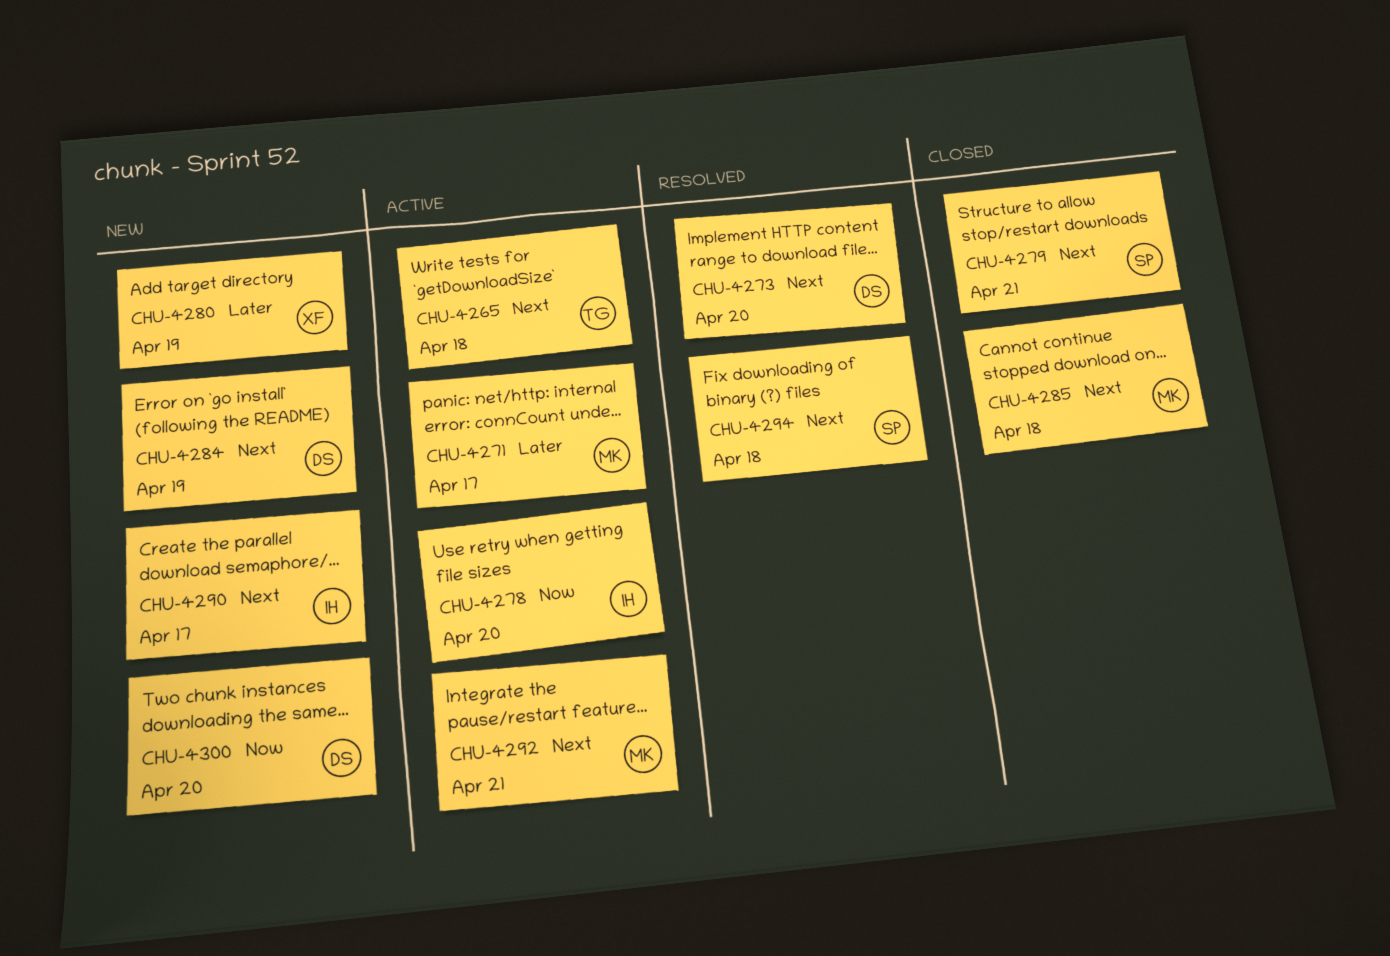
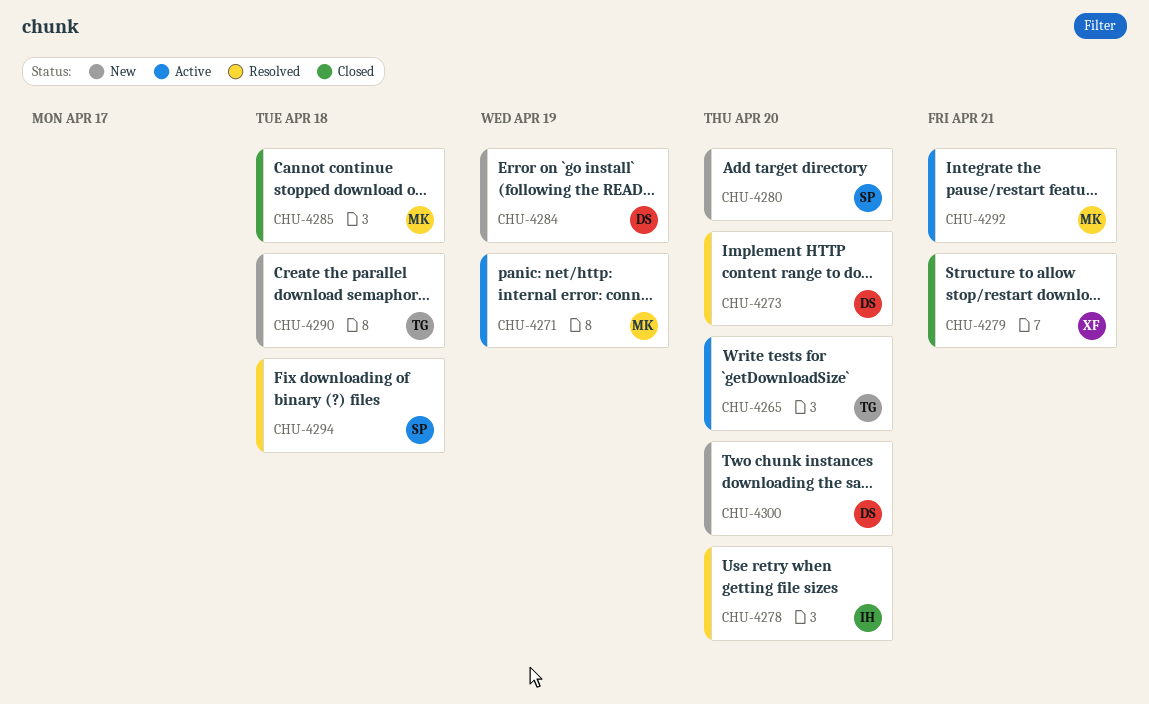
CHU-4265, due: Apr 18 -> Apr 20
CHU-4271, due: Apr 17 -> Apr 19
CHU-4278, status: Active -> Resolved
CHU-4279, owner: SP -> XF
CHU-4280, owner: XF -> SP
CHU-4280, due: Apr 19 -> Apr 20
CHU-4290, owner: IH -> TG
CHU-4290, due: Apr 17 -> Apr 18

